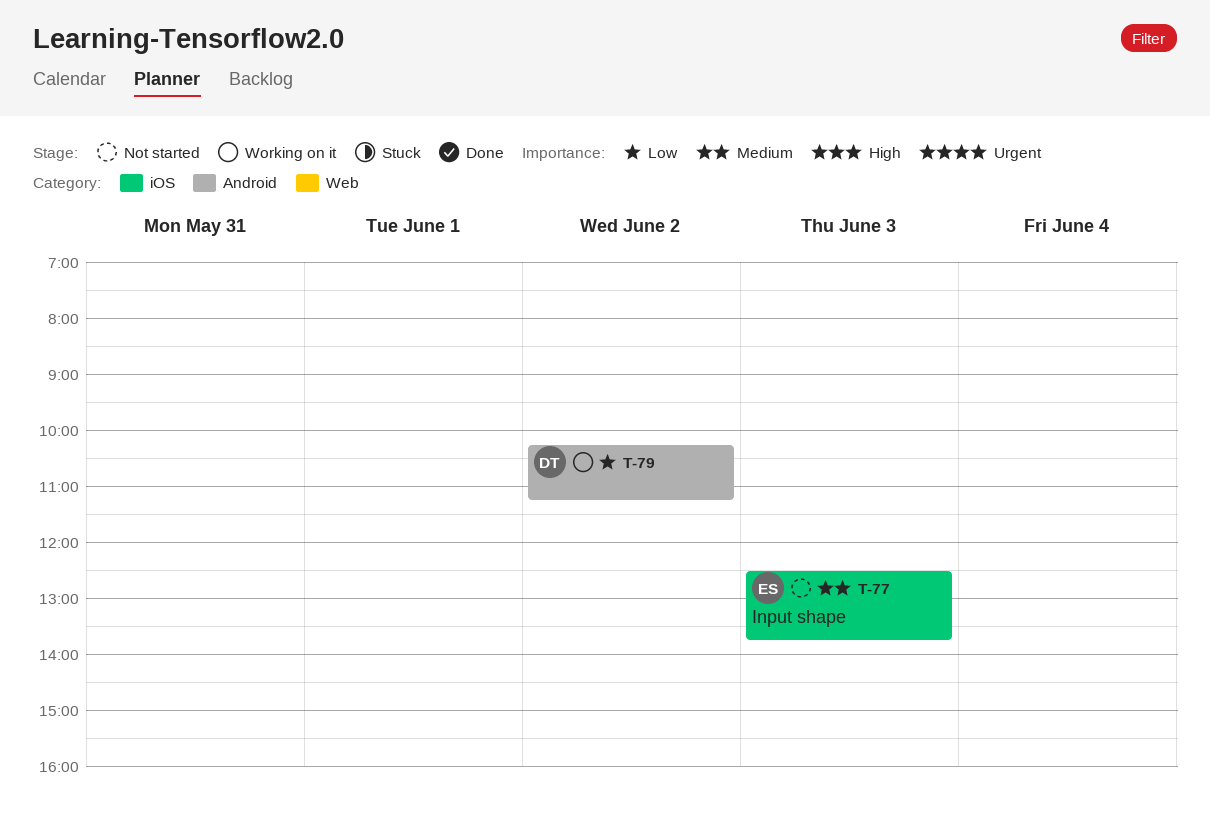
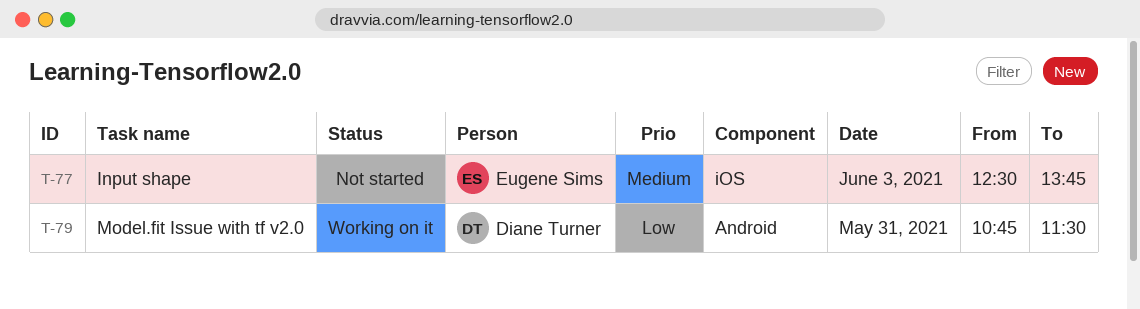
T-79, day: Jun 2 -> May 31
T-79, begins: 10:15 -> 10:45
T-79, ends: 11:15 -> 11:30

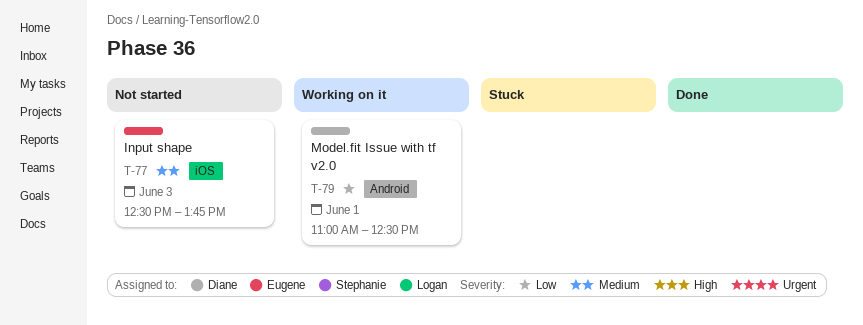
T-79, day: May 31 -> Jun 1
T-79, begins: 10:45 -> 11:00
T-79, ends: 11:30 -> 12:30

